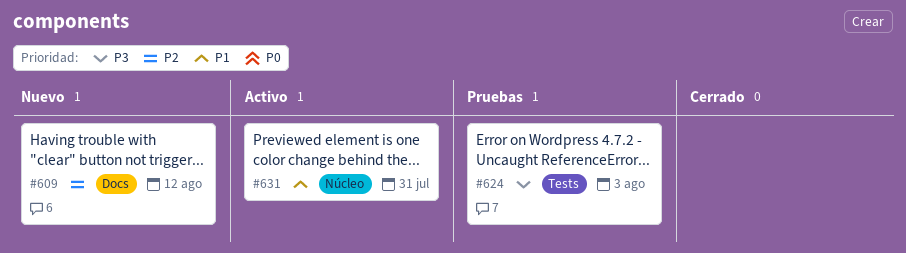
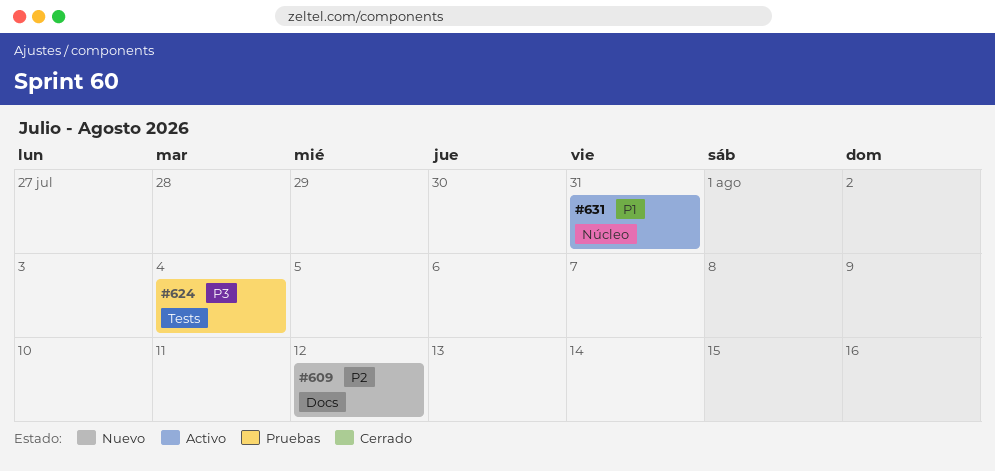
#624, due: Aug 3 -> Aug 4

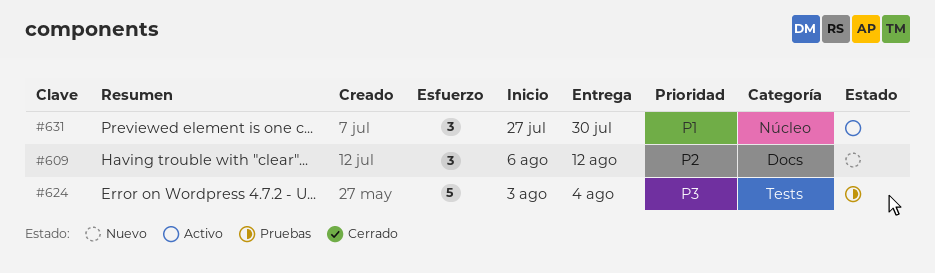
#631, due: Jul 31 -> Jul 30

